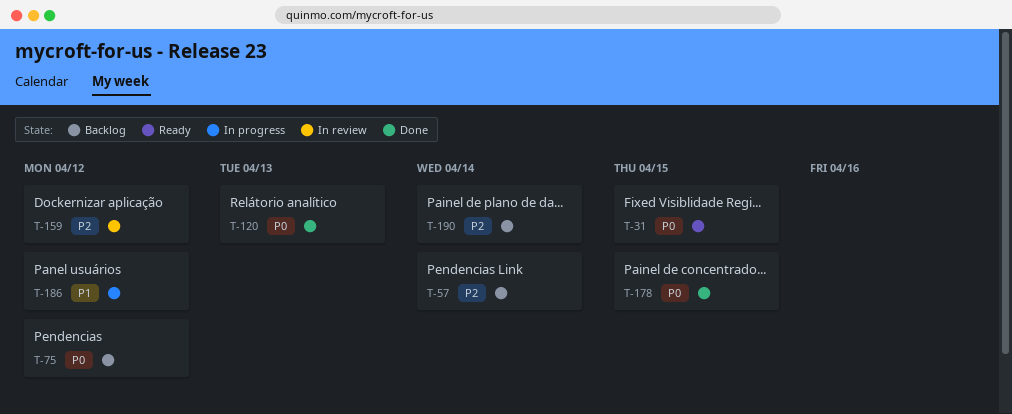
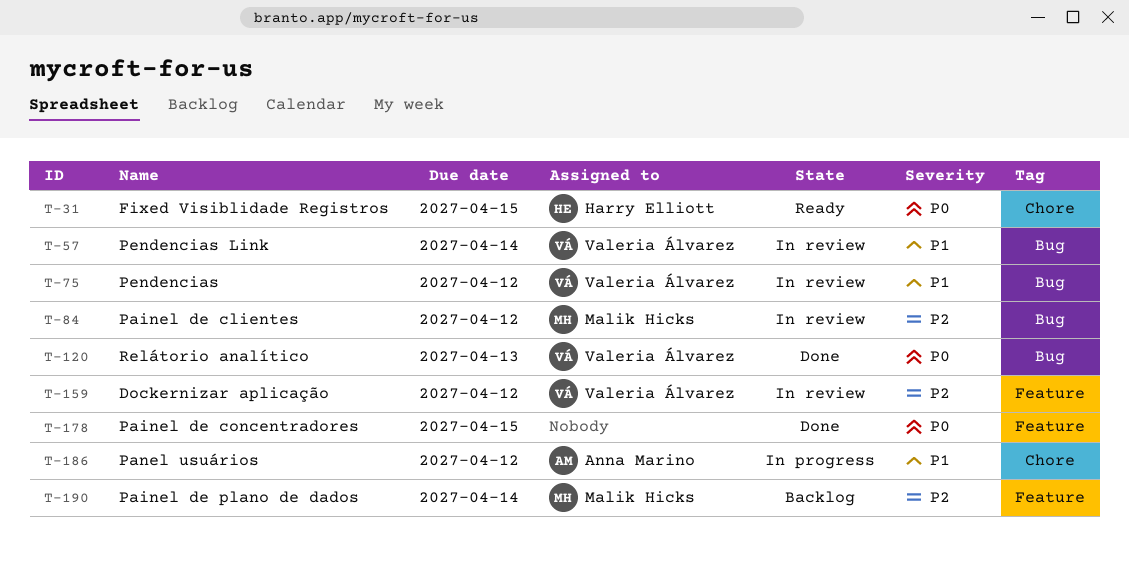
T-57, status: Backlog -> In review
T-57, priority: P2 -> P1
T-75, status: Backlog -> In review
T-75, priority: P0 -> P1
T-84: none -> present

